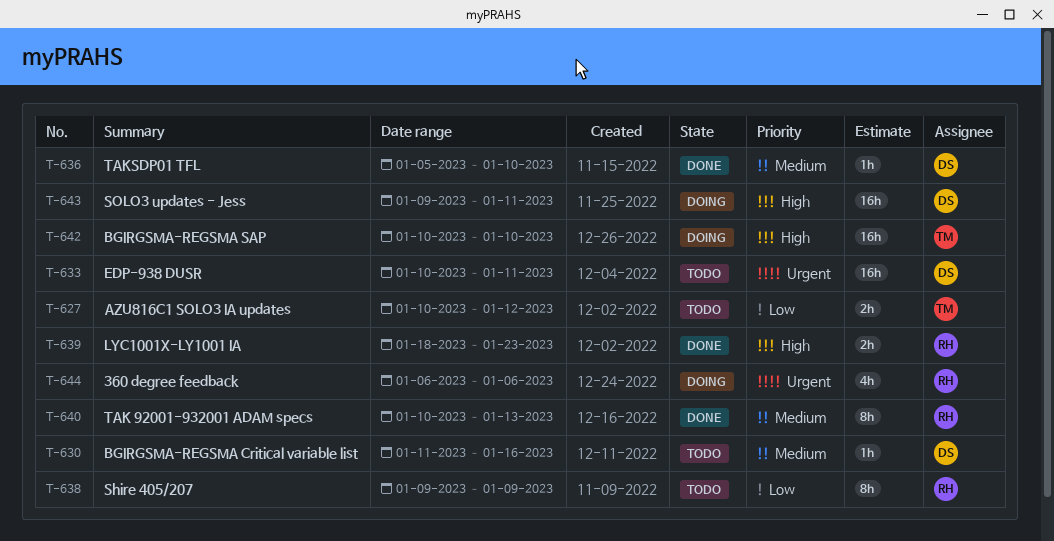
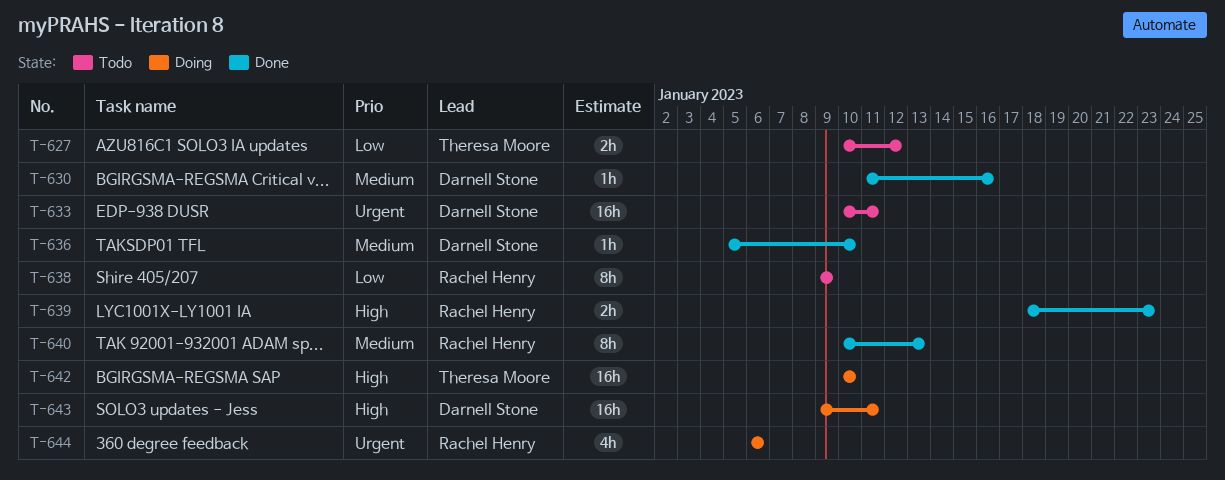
T-630, status: Todo -> Done

